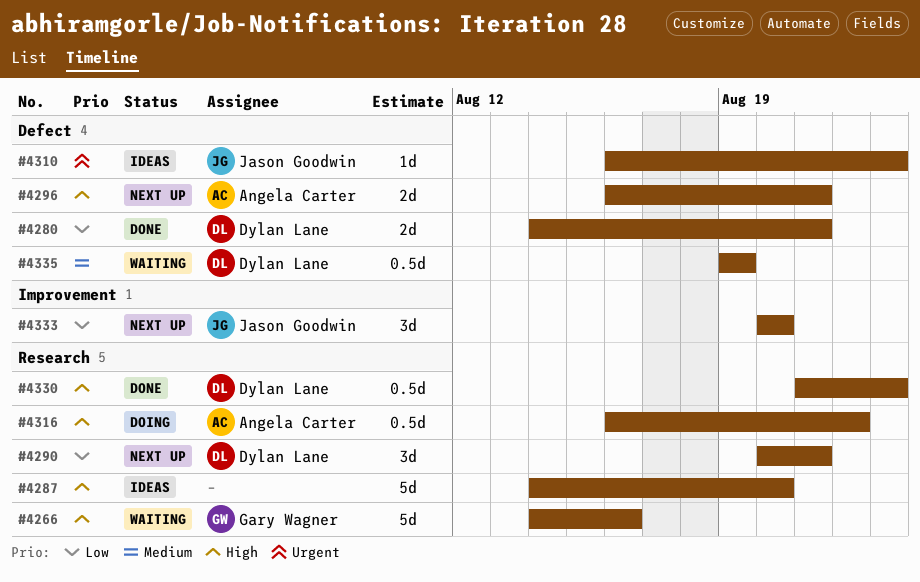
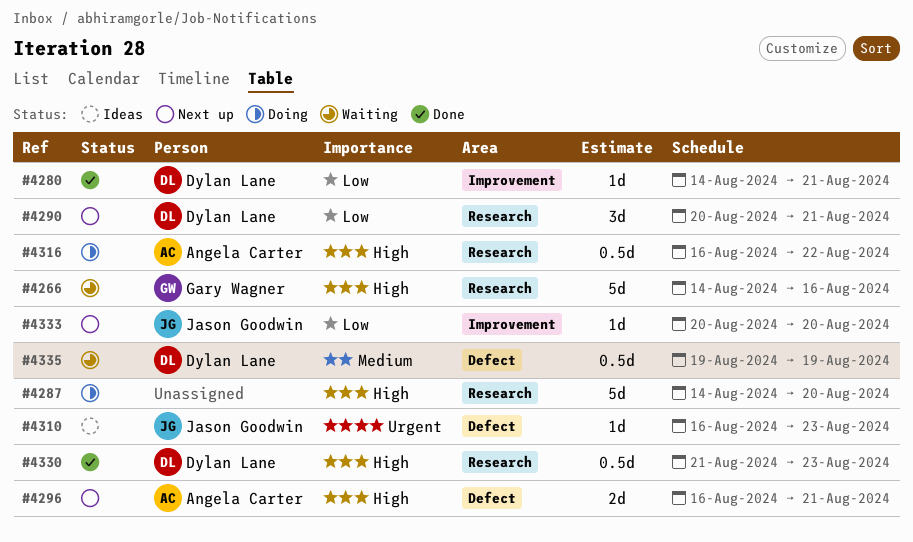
#4280, label: Defect -> Improvement
#4280, estimate: 2d -> 1d
#4287, status: Ideas -> Doing
#4333, estimate: 3d -> 1d

